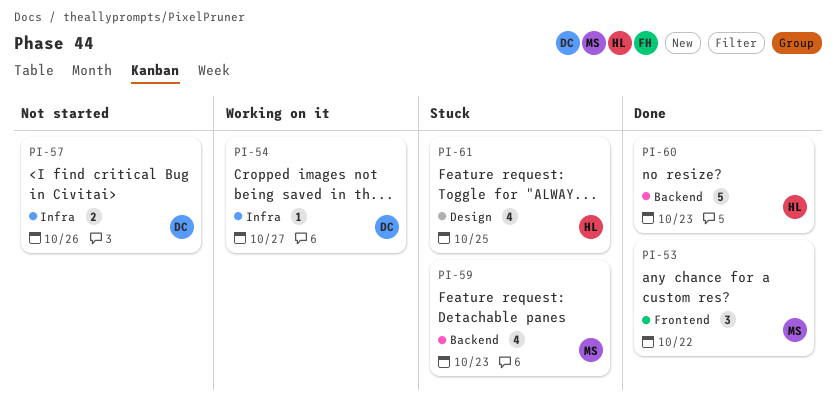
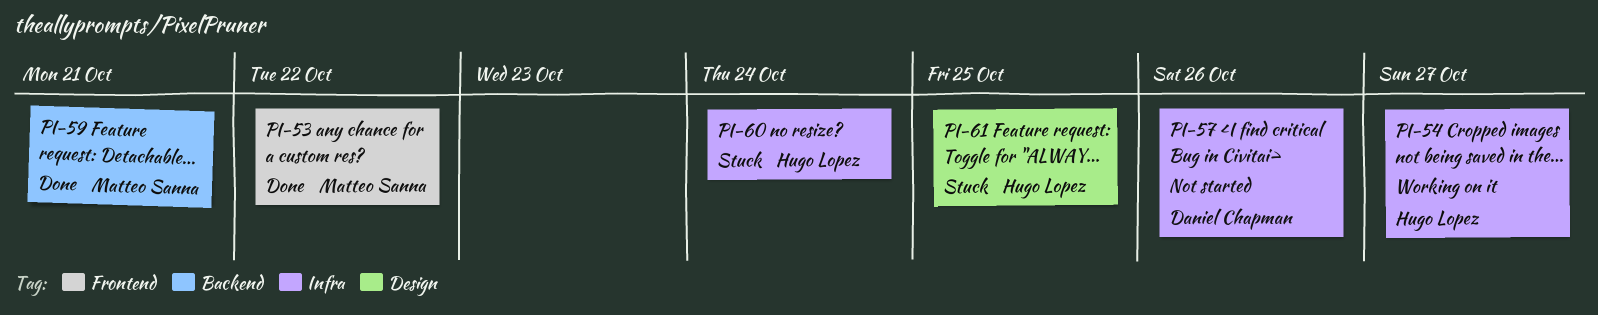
PI-54, owner: Daniel Chapman -> Hugo Lopez
PI-59, status: Stuck -> Done
PI-59, due: Oct 23 -> Oct 21
PI-60, status: Done -> Stuck
PI-60, label: Backend -> Infra
PI-60, due: Oct 23 -> Oct 24

